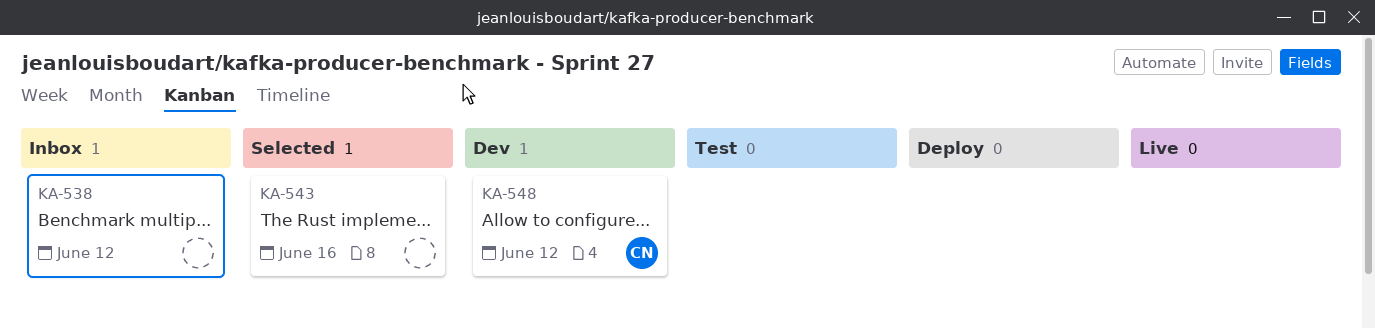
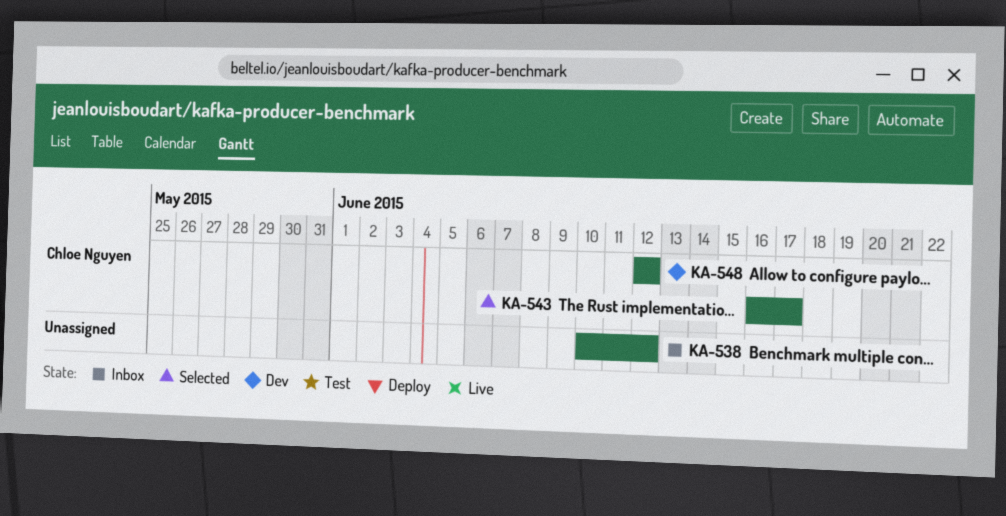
KA-543, owner: none -> Chloe Nguyen
KA-543, due: Jun 16 -> Jun 17

